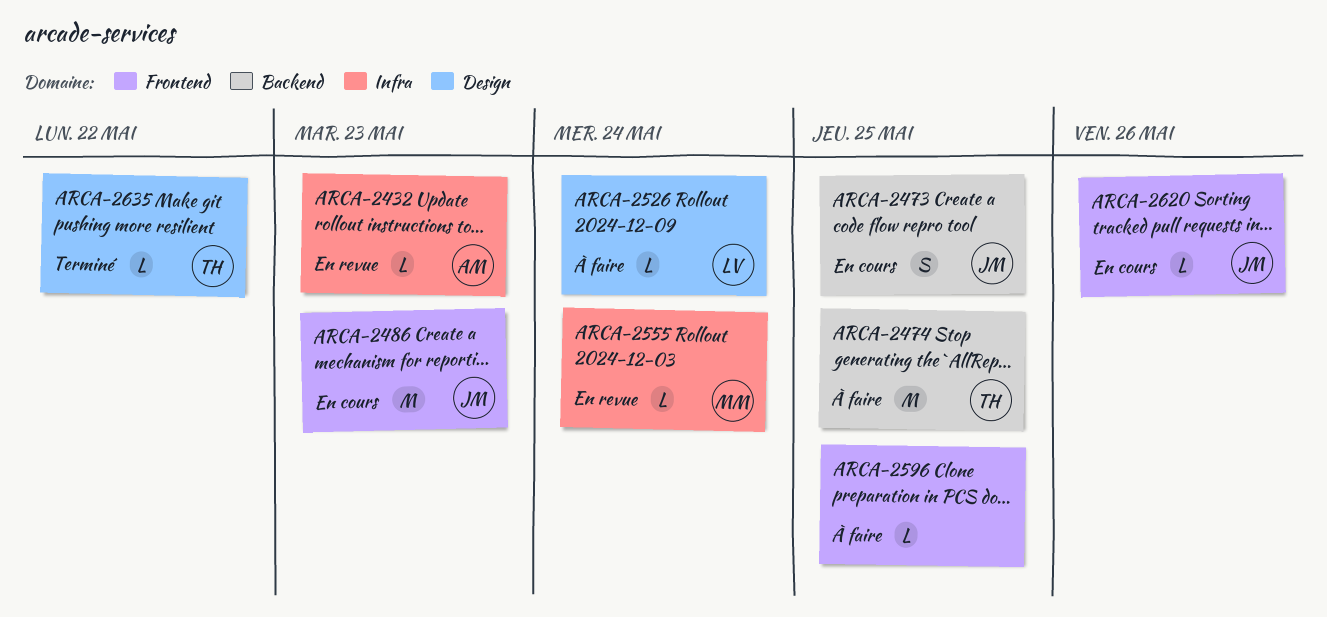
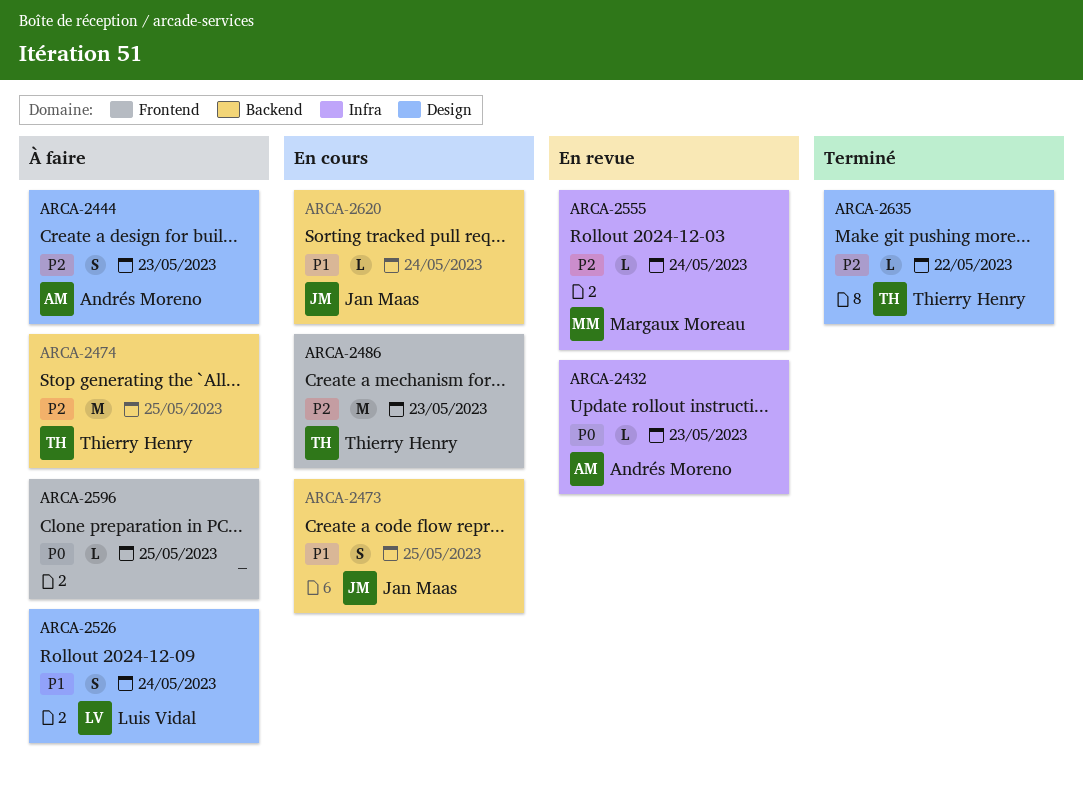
ARCA-2444: none -> present
ARCA-2486, owner: Jan Maas -> Thierry Henry
ARCA-2526, estimate: L -> S
ARCA-2620, label: Frontend -> Backend
ARCA-2620, due: May 26 -> May 24

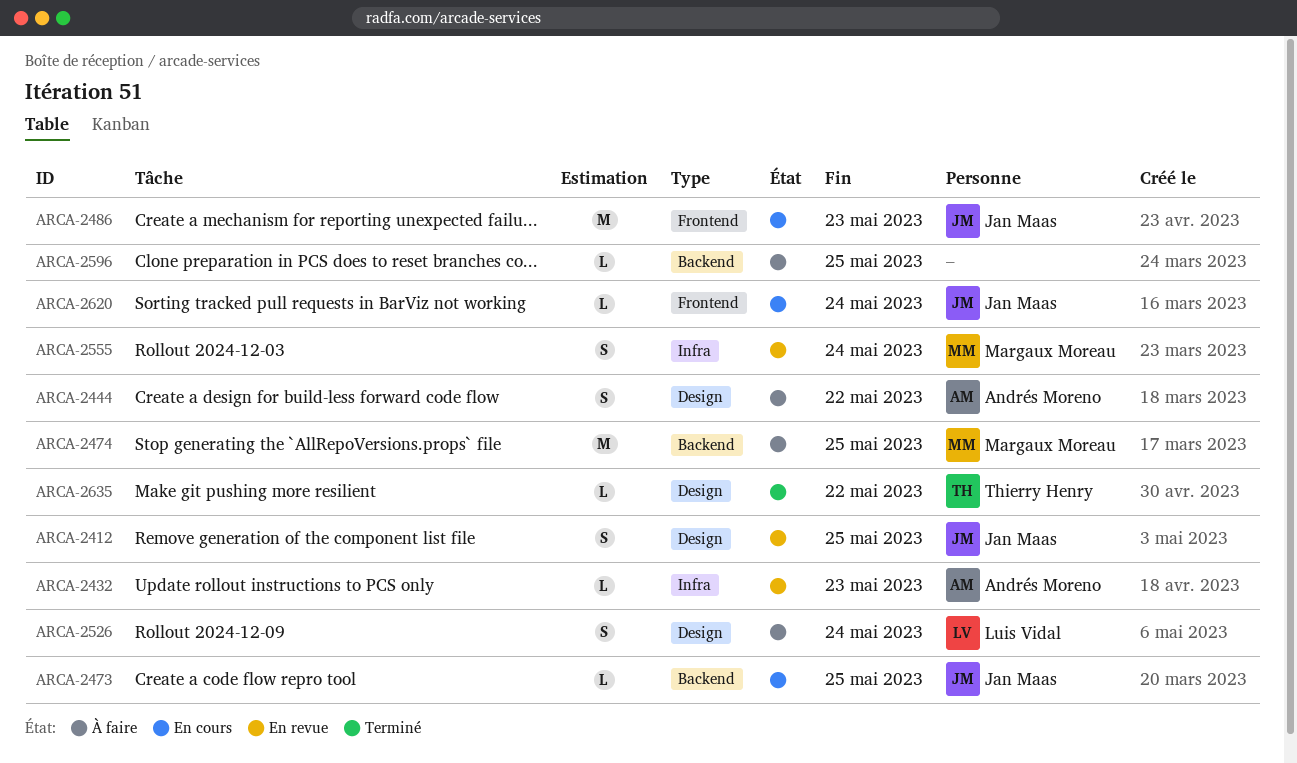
ARCA-2412: none -> present
ARCA-2444, due: May 23 -> May 22
ARCA-2473, estimate: S -> L
ARCA-2474, owner: Thierry Henry -> Margaux Moreau
ARCA-2486, owner: Thierry Henry -> Jan Maas
ARCA-2555, estimate: L -> S
ARCA-2596, label: Frontend -> Backend
ARCA-2620, label: Backend -> Frontend

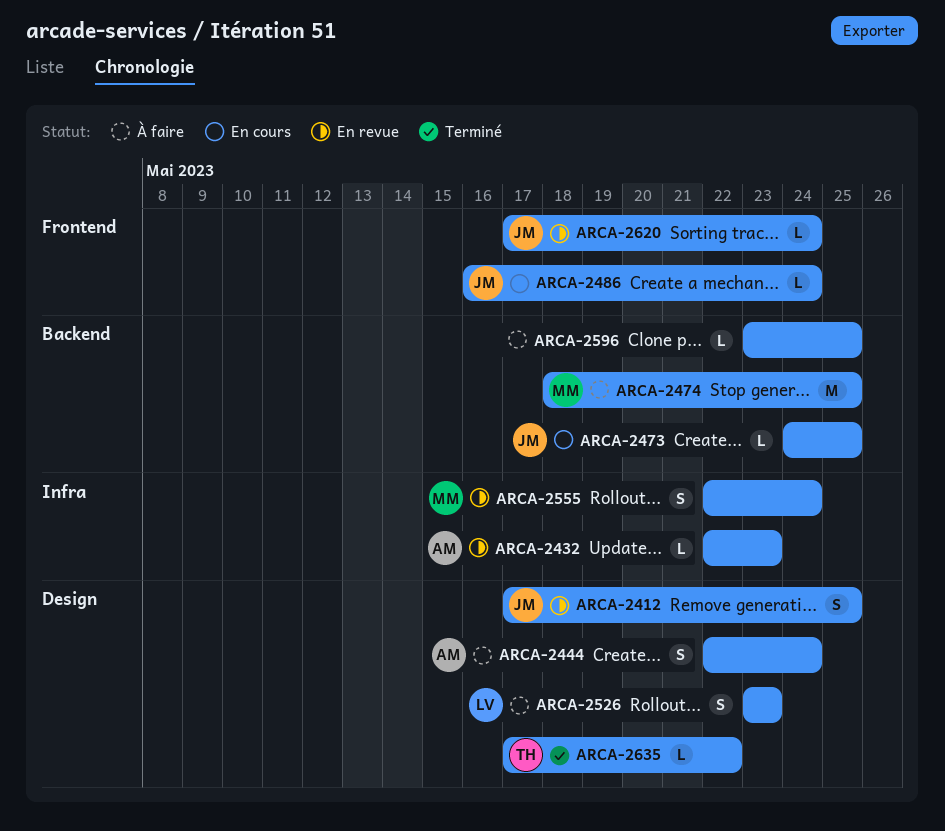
ARCA-2444, due: May 22 -> May 24
ARCA-2486, estimate: M -> L
ARCA-2486, due: May 23 -> May 24
ARCA-2526, due: May 24 -> May 23
ARCA-2620, status: En cours -> En revue

